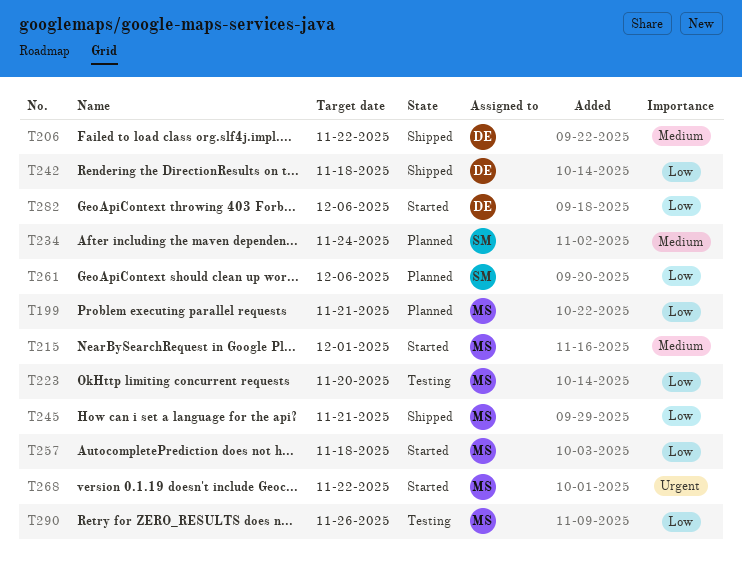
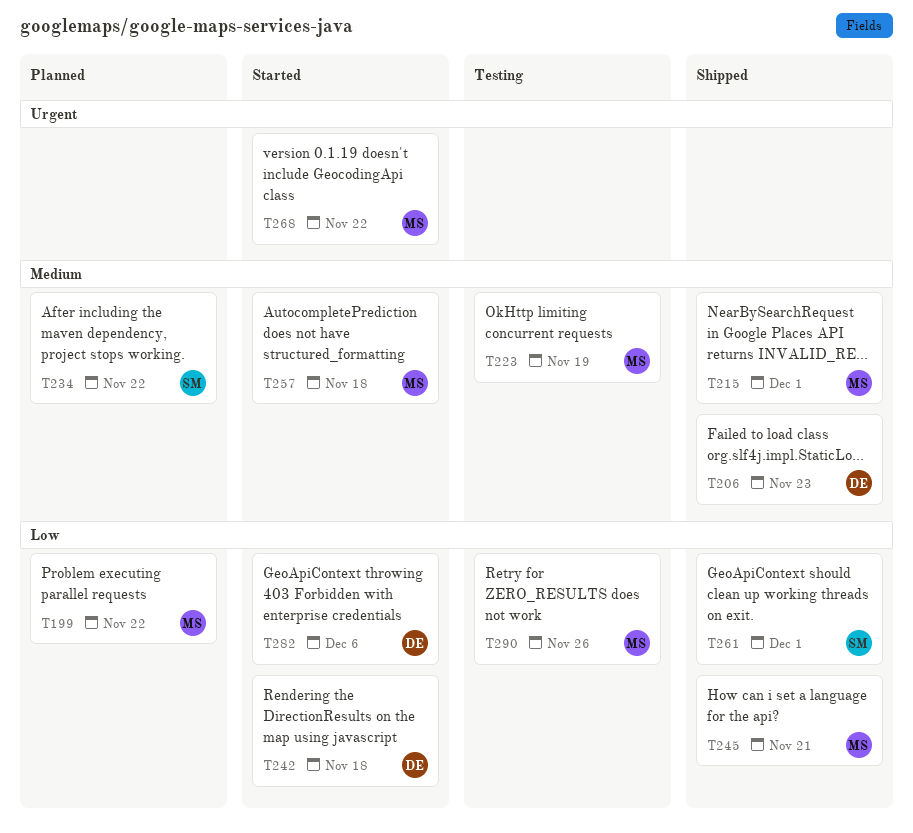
T199, due: Nov 21 -> Nov 22
T206, due: Nov 22 -> Nov 23
T215, status: Started -> Shipped
T223, priority: Low -> Medium
T223, due: Nov 20 -> Nov 19
T234, due: Nov 24 -> Nov 22
T242, status: Shipped -> Started
T257, priority: Low -> Medium
T261, status: Planned -> Shipped
T261, due: Dec 6 -> Dec 1

